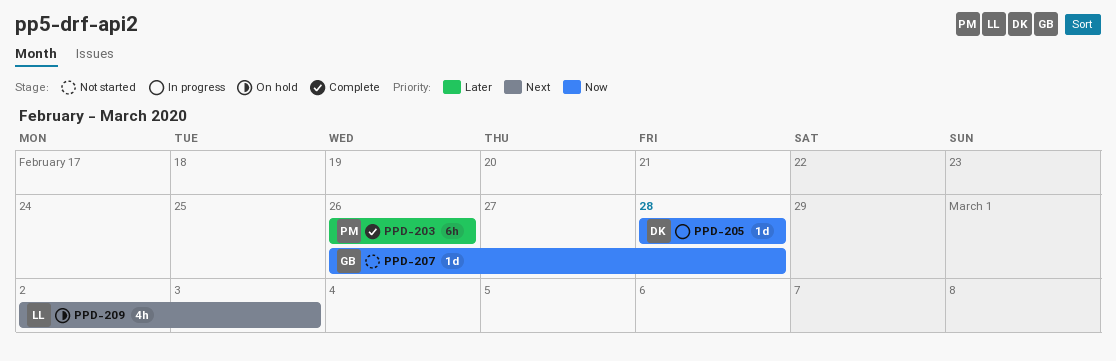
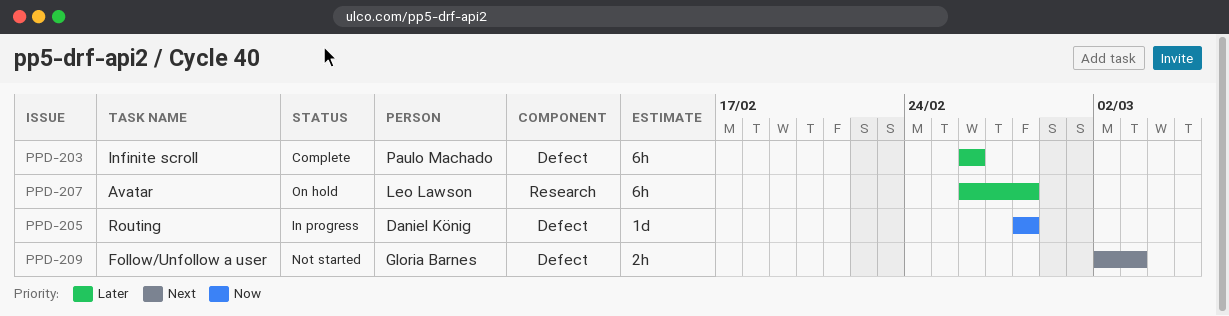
PPD-207, status: Not started -> On hold
PPD-207, owner: Gloria Barnes -> Leo Lawson
PPD-207, priority: Now -> Later
PPD-207, estimate: 1d -> 6h
PPD-209, status: On hold -> Not started
PPD-209, owner: Leo Lawson -> Gloria Barnes
PPD-209, estimate: 4h -> 2h

